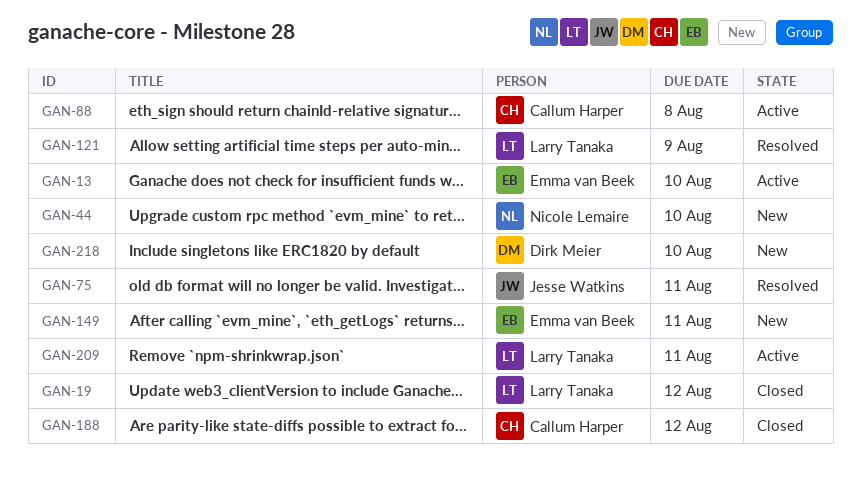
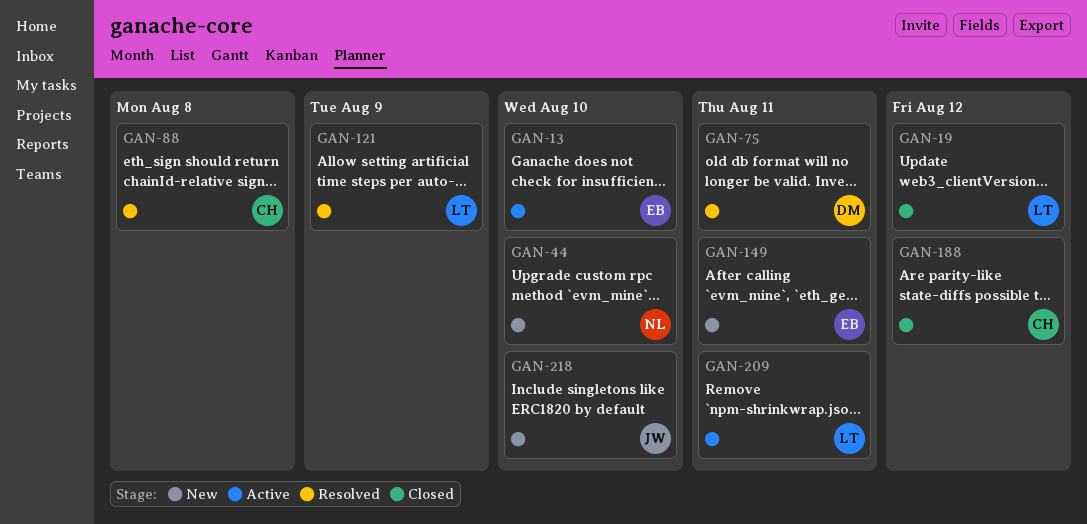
GAN-75, owner: Jesse Watkins -> Dirk Meier
GAN-88, status: Active -> Resolved
GAN-218, owner: Dirk Meier -> Jesse Watkins

